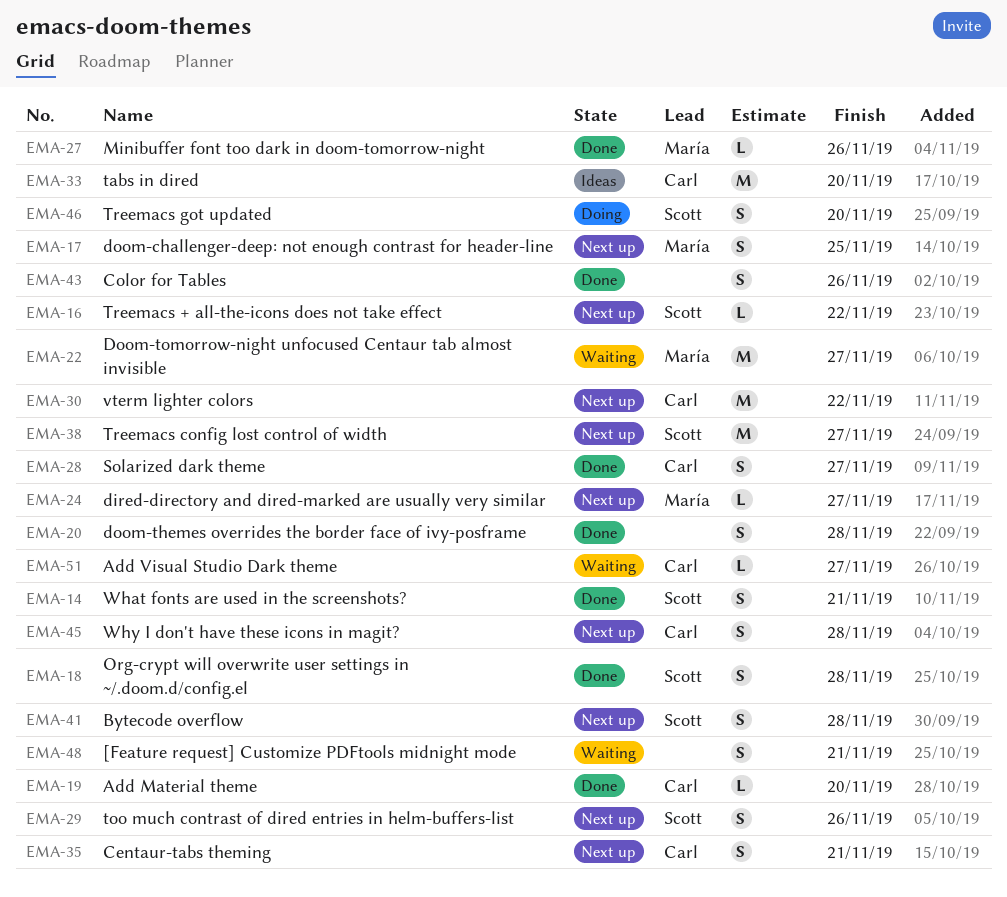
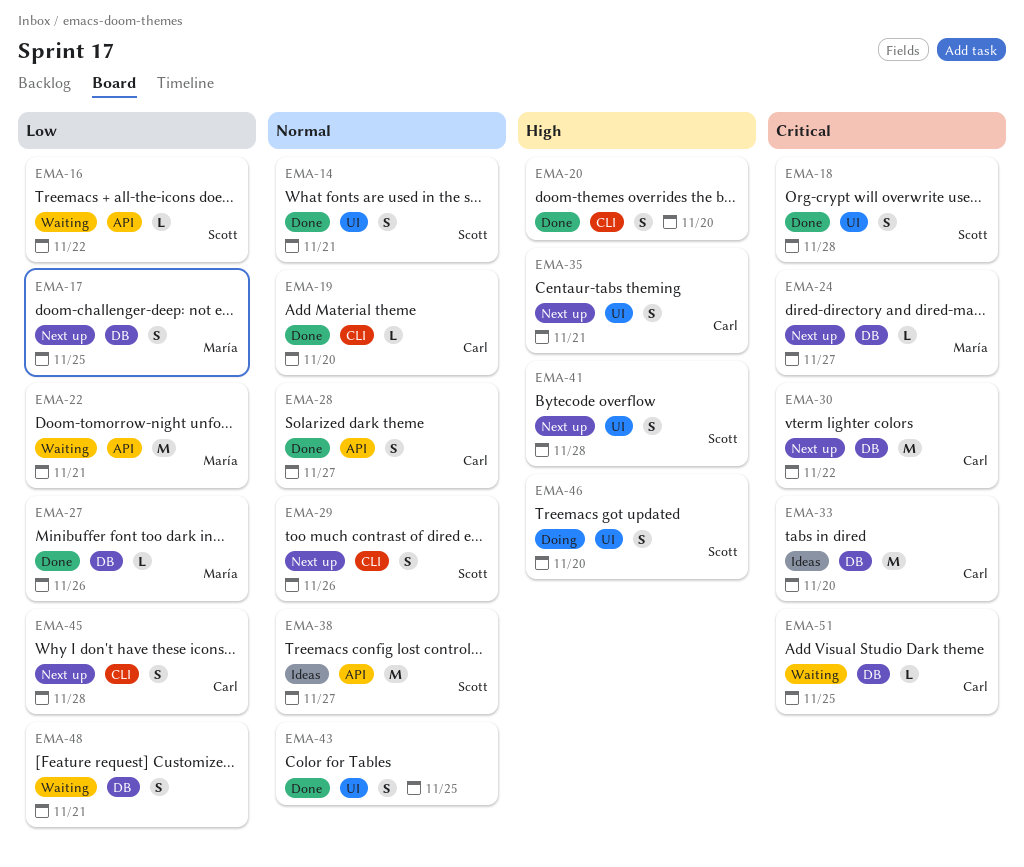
EMA-16, status: Next up -> Waiting
EMA-20, due: Nov 28 -> Nov 20
EMA-22, due: Nov 27 -> Nov 21
EMA-38, status: Next up -> Ideas
EMA-43, due: Nov 26 -> Nov 25
EMA-51, due: Nov 27 -> Nov 25

